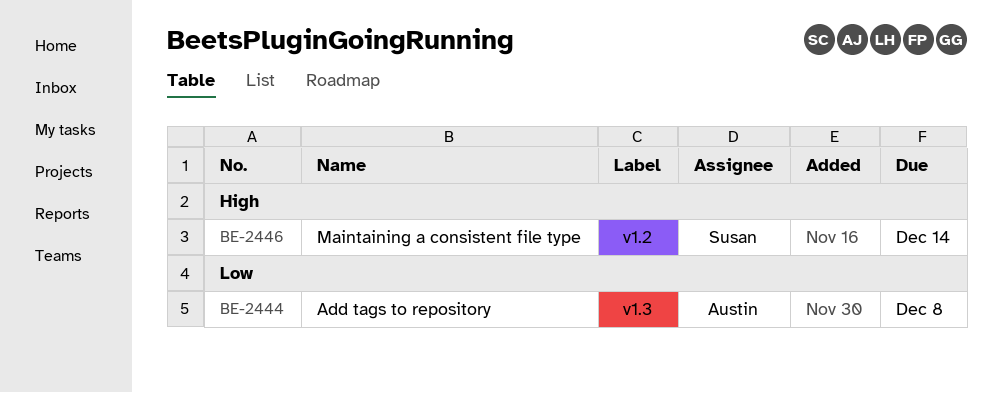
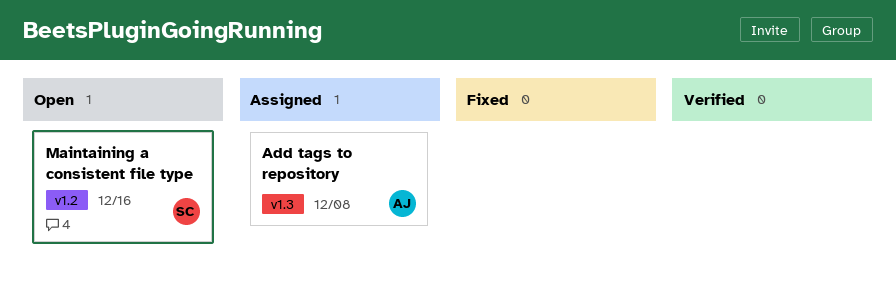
Maintaining a consistent file type, due: Dec 14 -> Dec 16

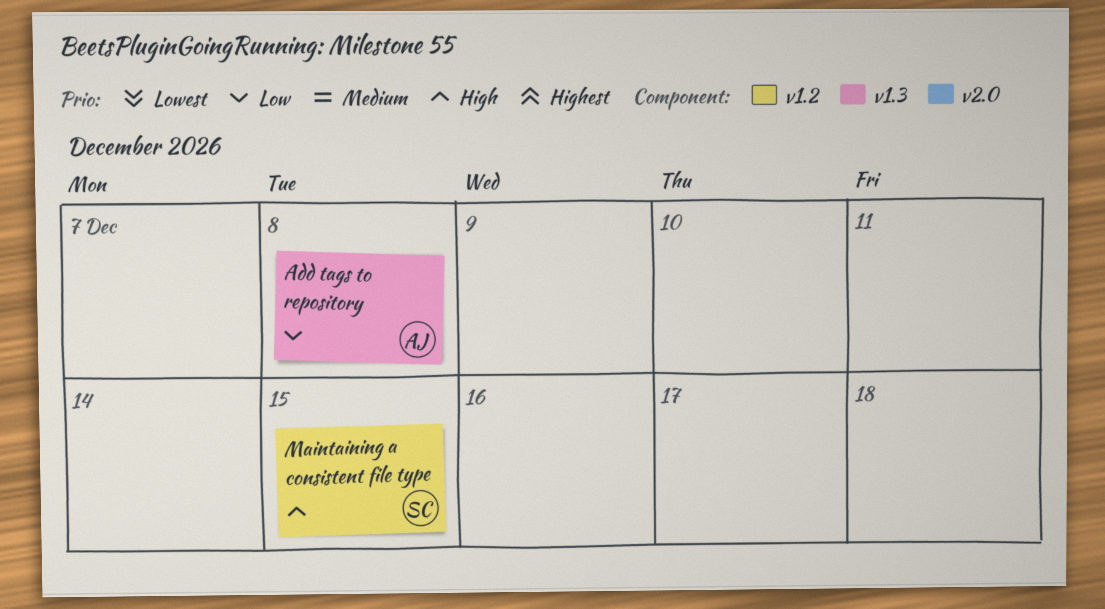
Maintaining a consistent file type, due: Dec 16 -> Dec 15

